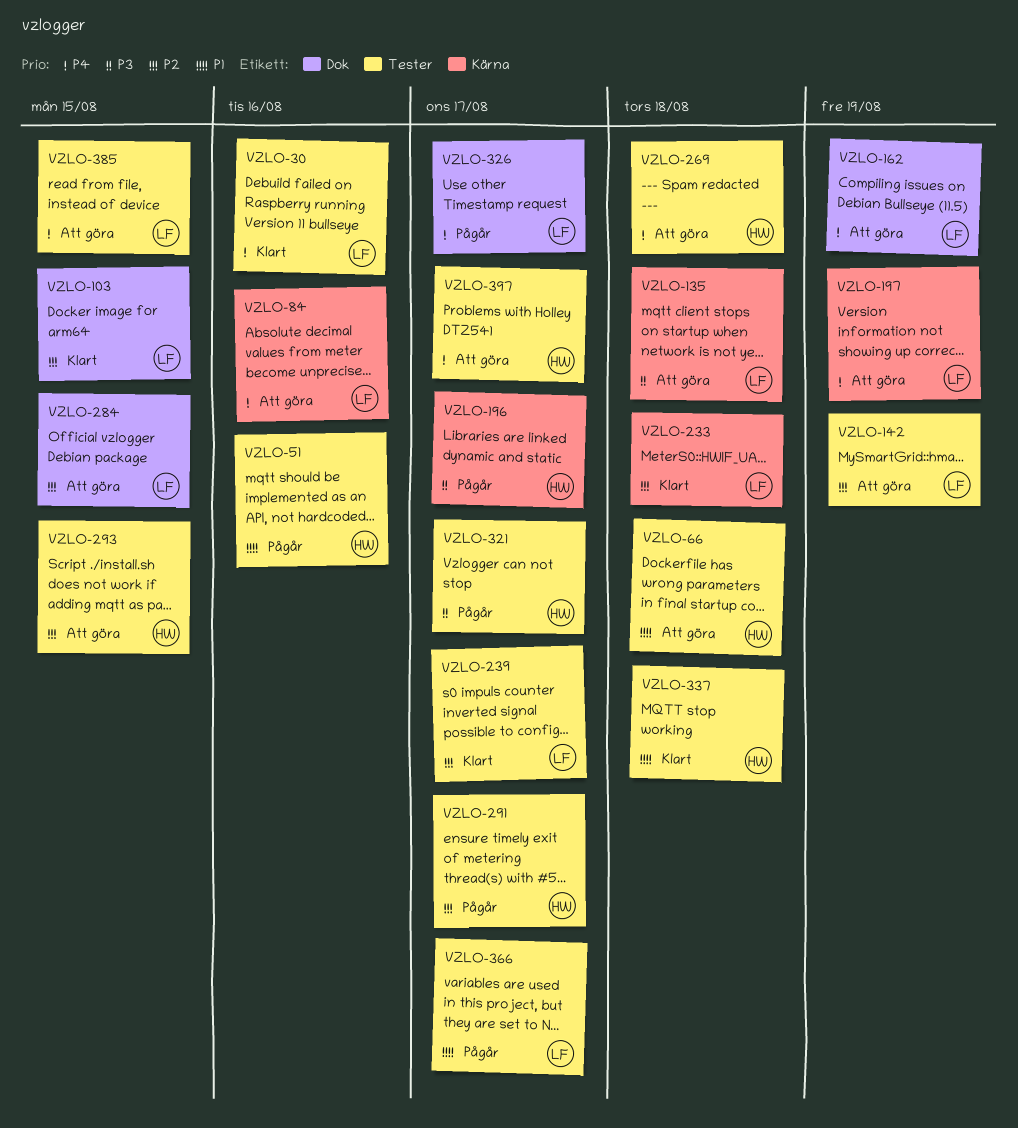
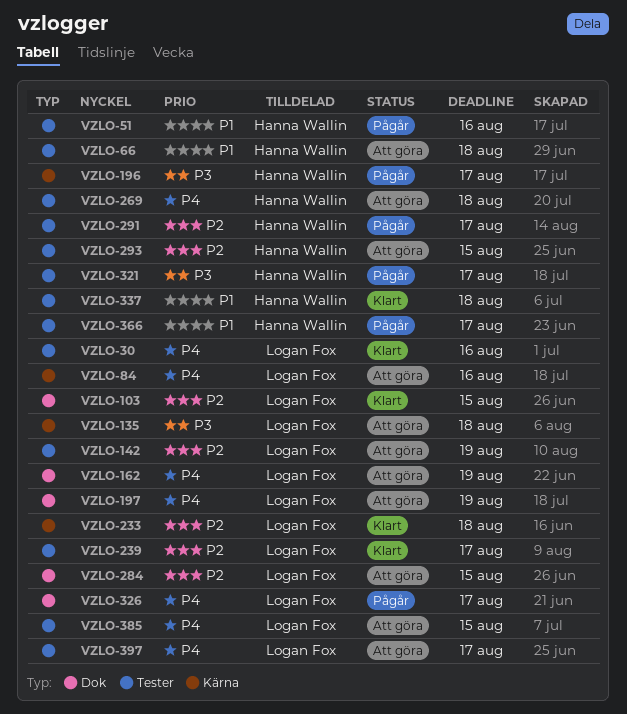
VZLO-197, label: Kärna -> Dok
VZLO-366, owner: Logan Fox -> Hanna Wallin
VZLO-397, owner: Hanna Wallin -> Logan Fox

